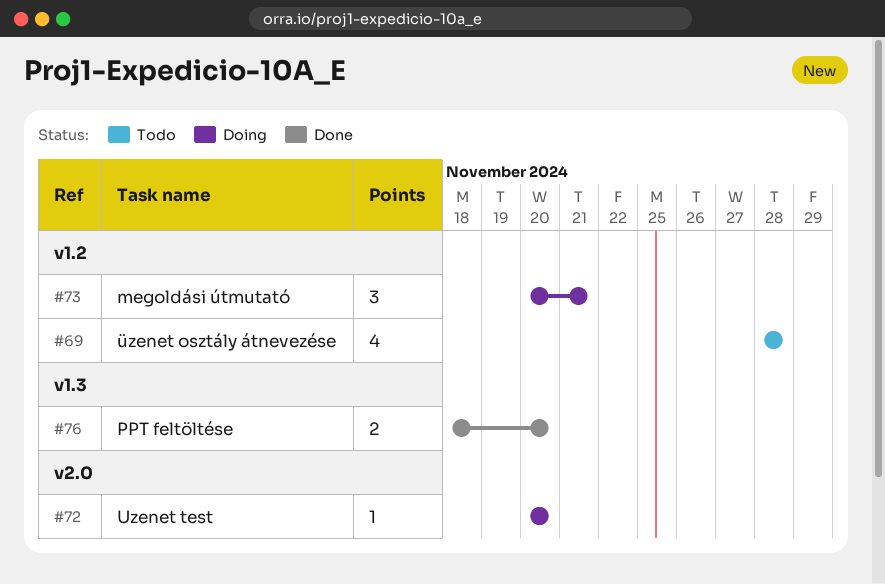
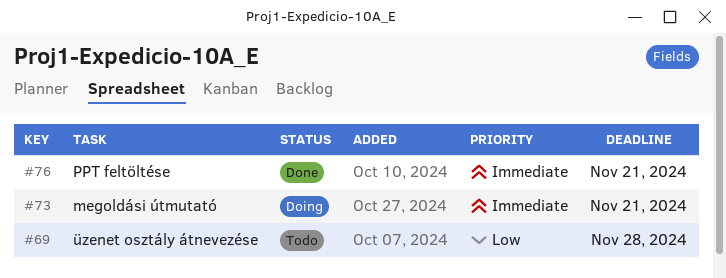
#72: present -> none
#76, due: Nov 20 -> Nov 21

